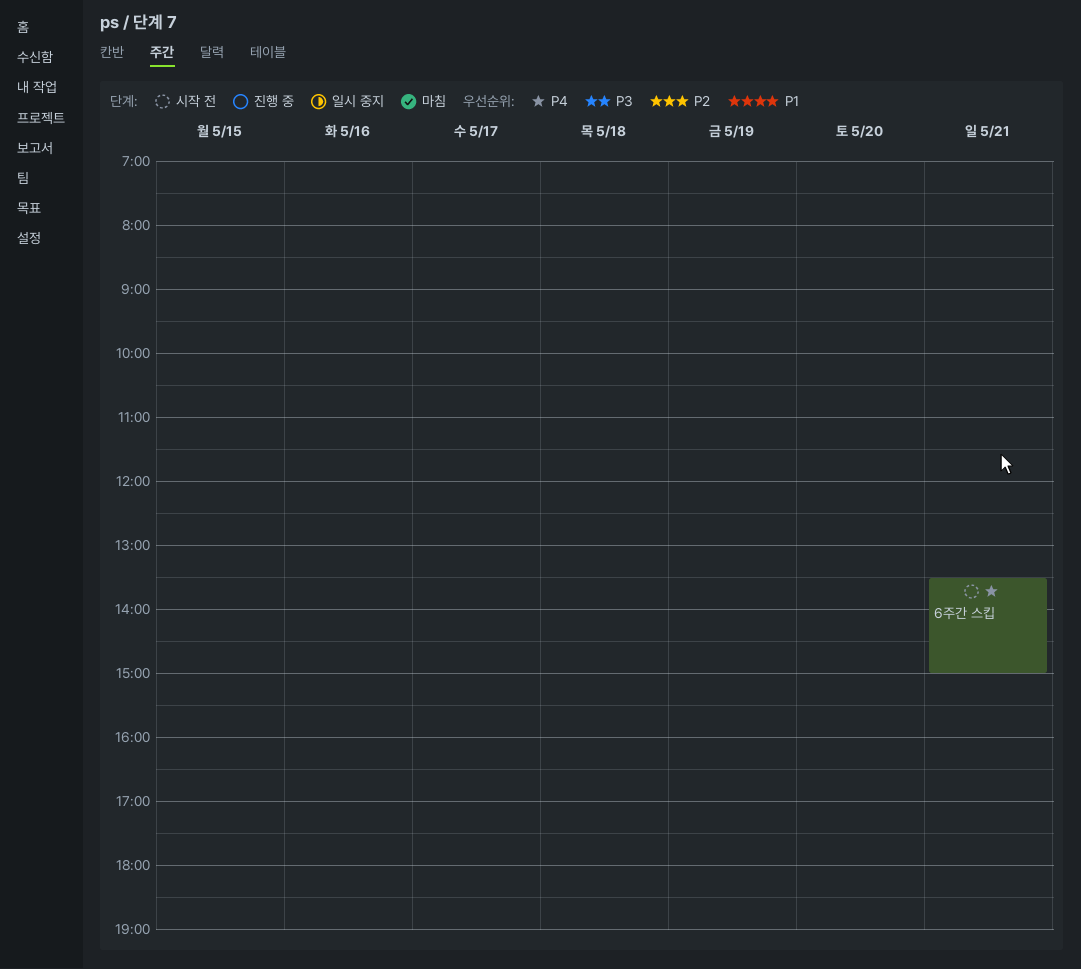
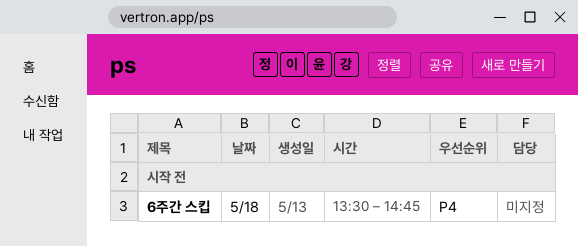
6주간 스킵, day: May 21 -> May 18
6주간 스킵, ends: 15:00 -> 14:45

